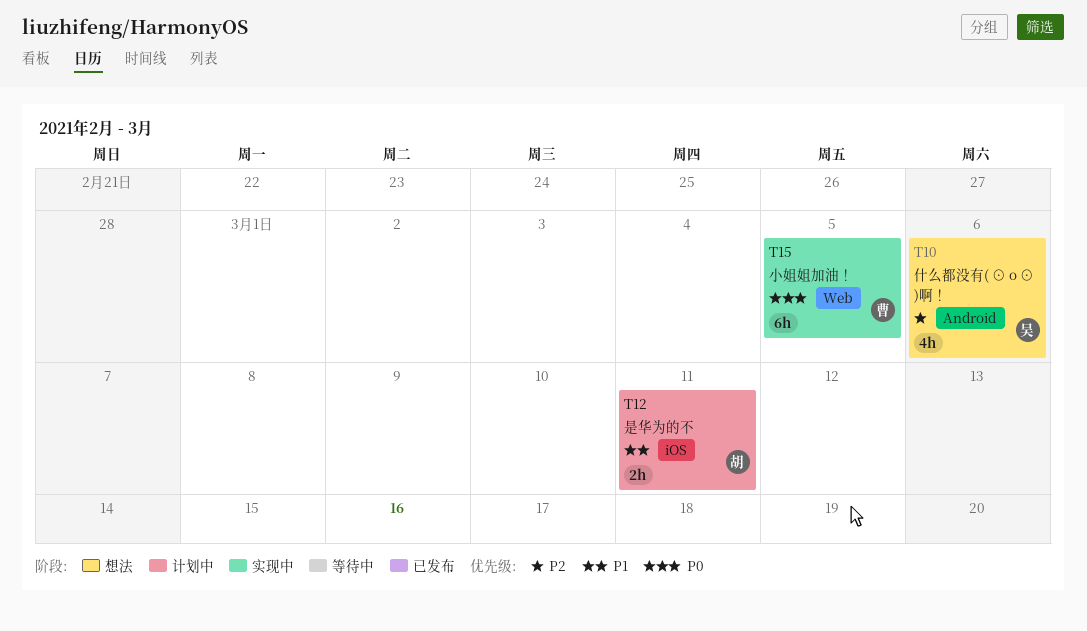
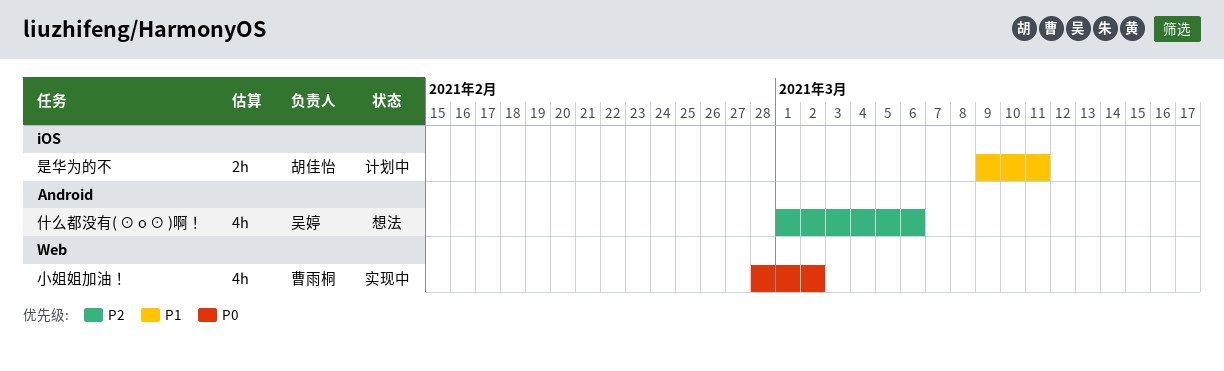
小姐姐加油！, estimate: 6h -> 4h
小姐姐加油！, due: Mar 5 -> Mar 2

